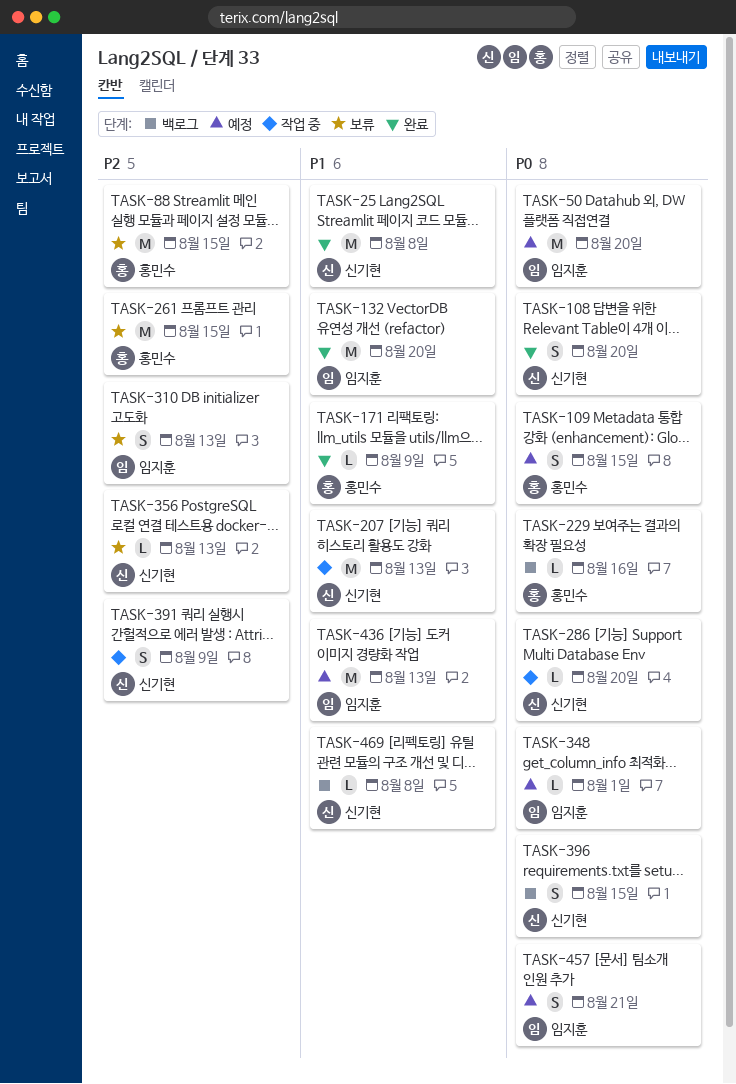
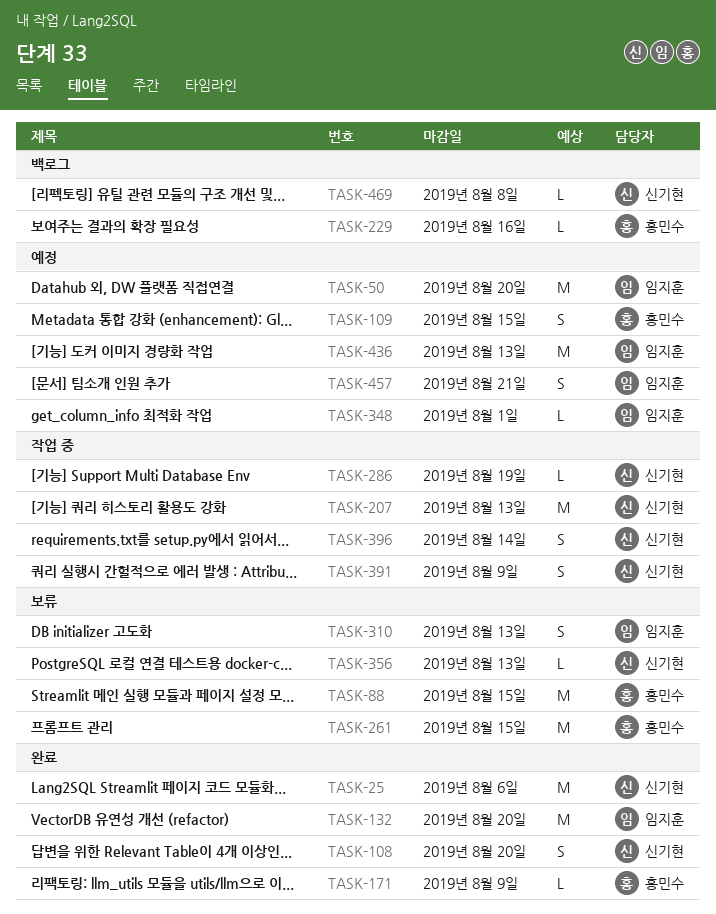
TASK-25, due: Aug 8 -> Aug 6
TASK-286, due: Aug 20 -> Aug 19
TASK-396, status: 백로그 -> 작업 중
TASK-396, due: Aug 15 -> Aug 14

